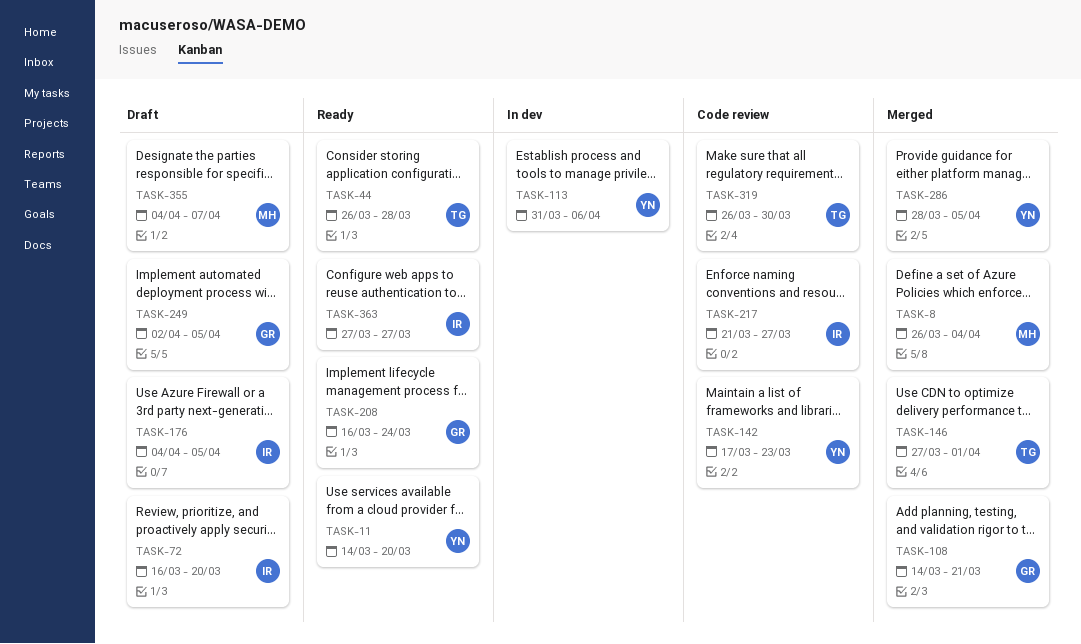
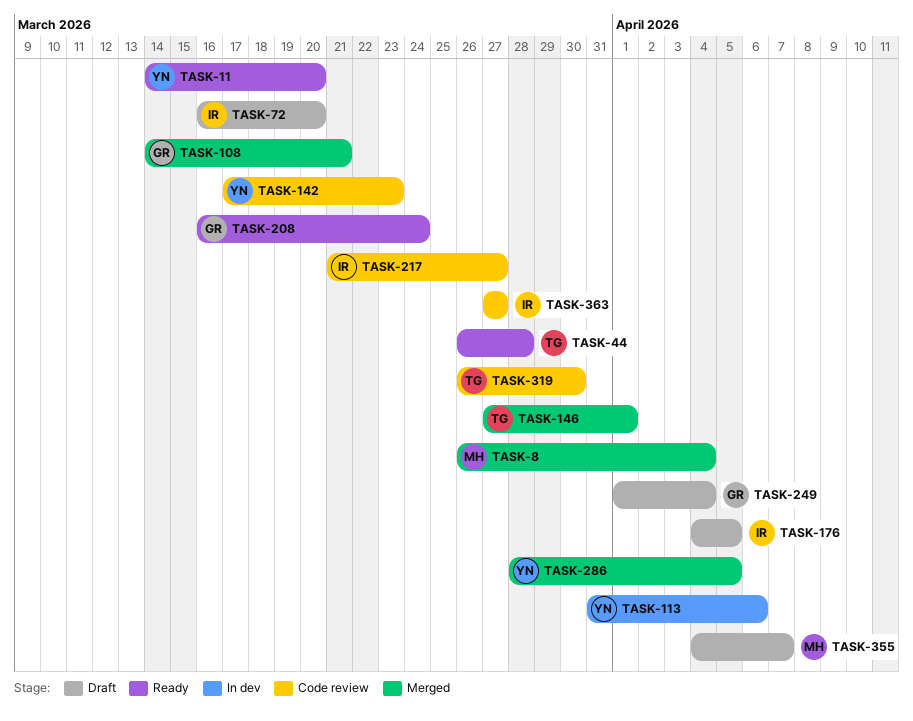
TASK-249, start: Apr 2 -> Apr 1
TASK-249, due: Apr 5 -> Apr 4
TASK-363, status: Ready -> Code review

